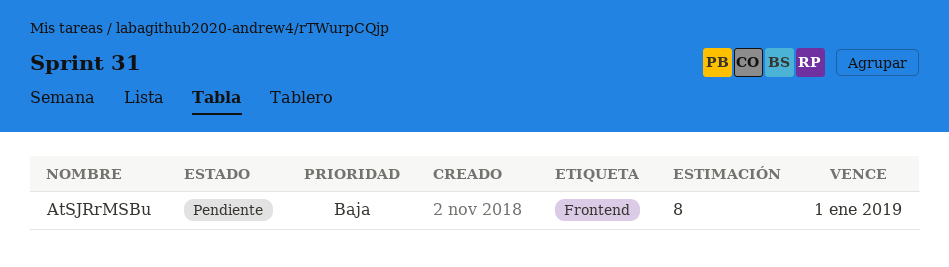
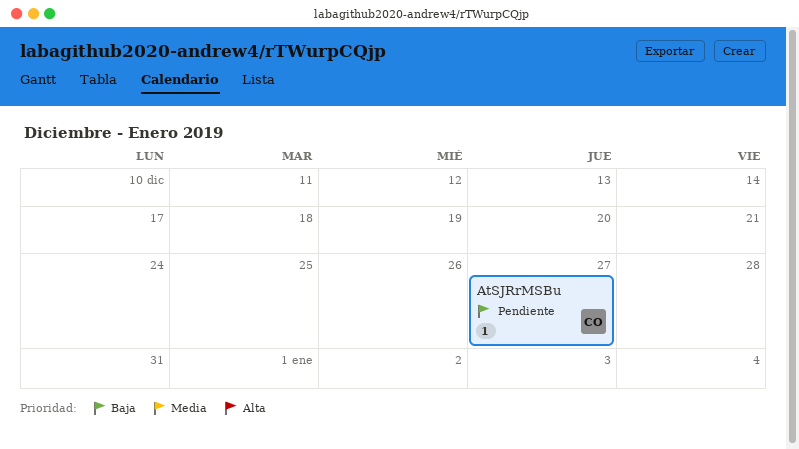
AtSJRrMSBu, estimate: 8 -> 1
AtSJRrMSBu, due: Jan 1 -> Dec 27

